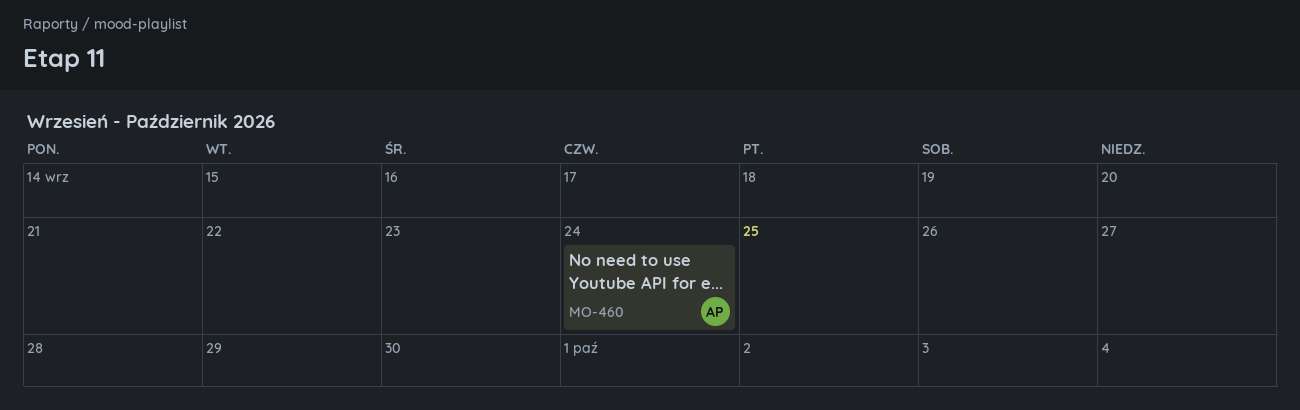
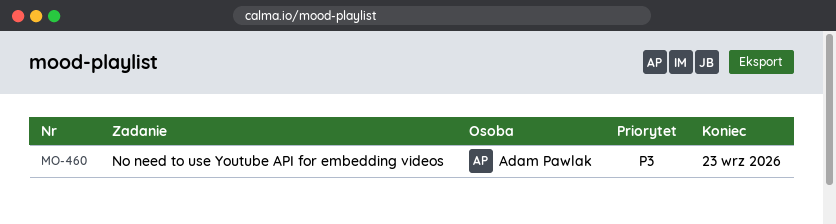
MO-460, due: Sep 24 -> Sep 23

